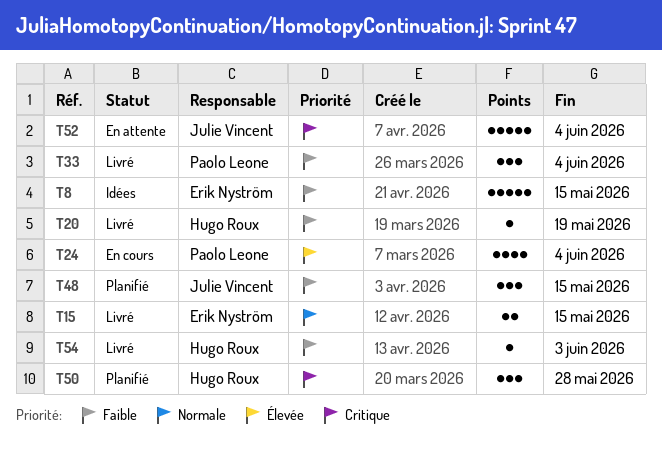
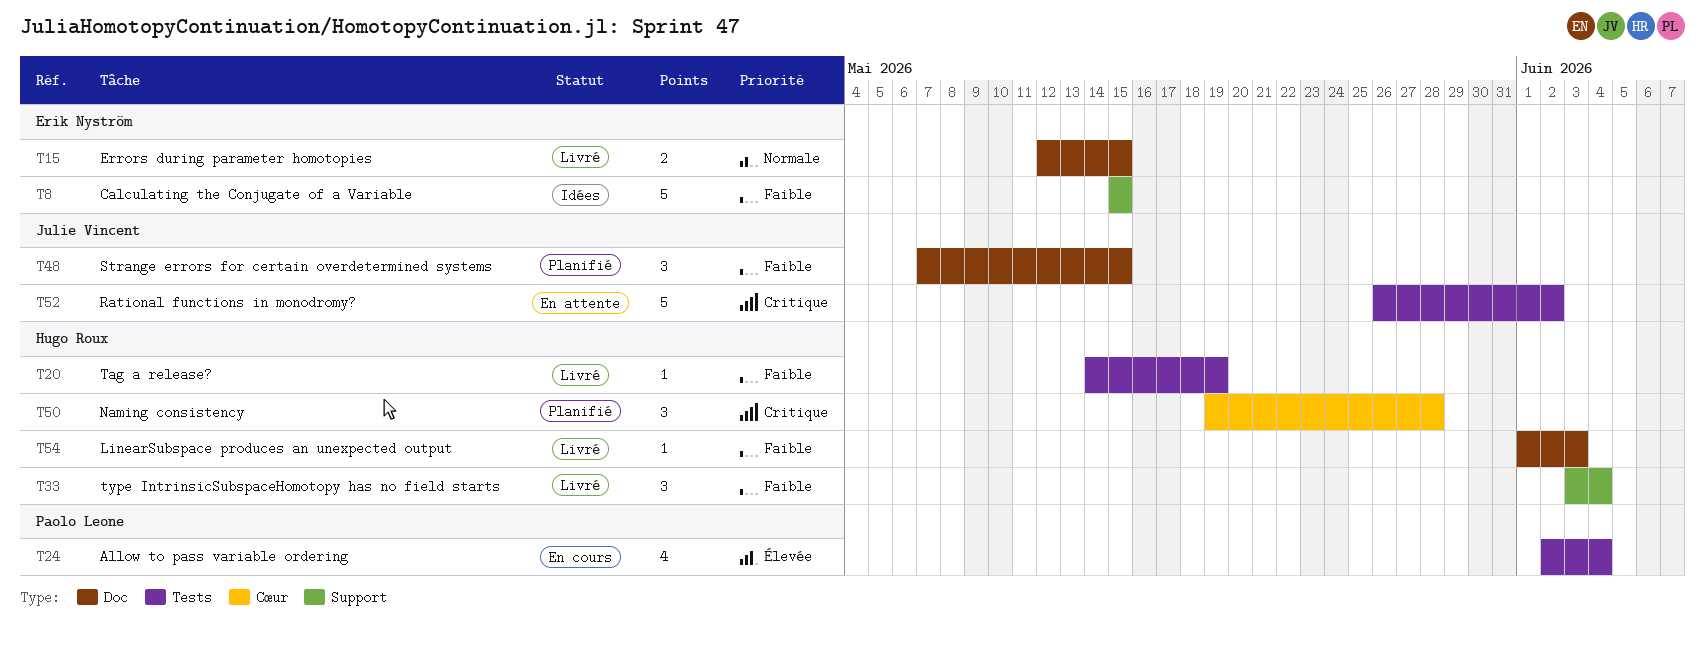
T33, owner: Paolo Leone -> Hugo Roux
T52, due: Jun 4 -> Jun 2

